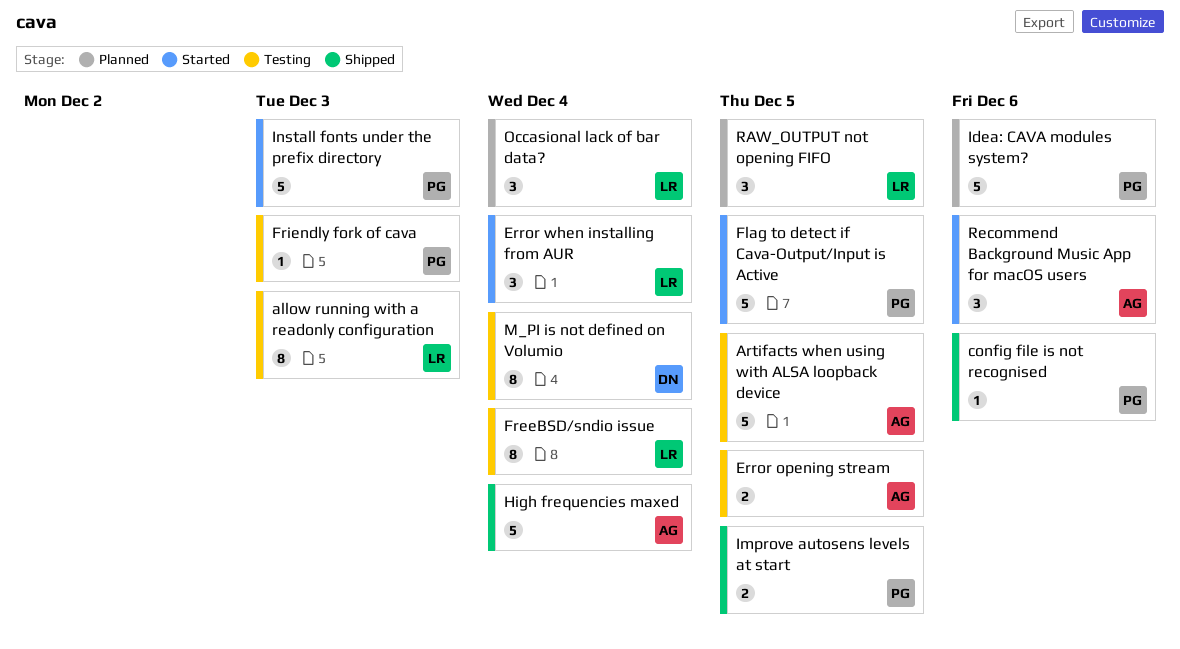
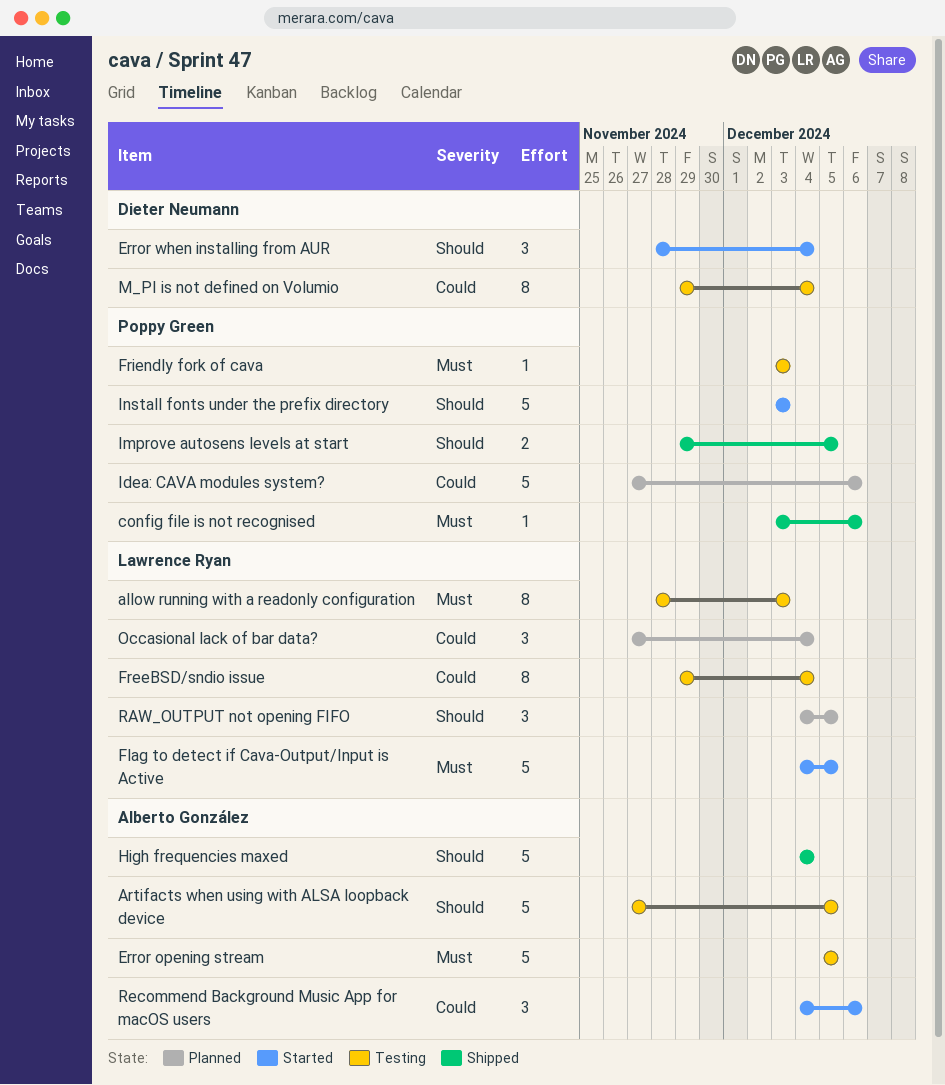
Error opening stream, estimate: 2 -> 5
Error when installing from AUR, owner: Lawrence Ryan -> Dieter Neumann
Flag to detect if Cava-Output/Input is Active, owner: Poppy Green -> Lawrence Ryan

